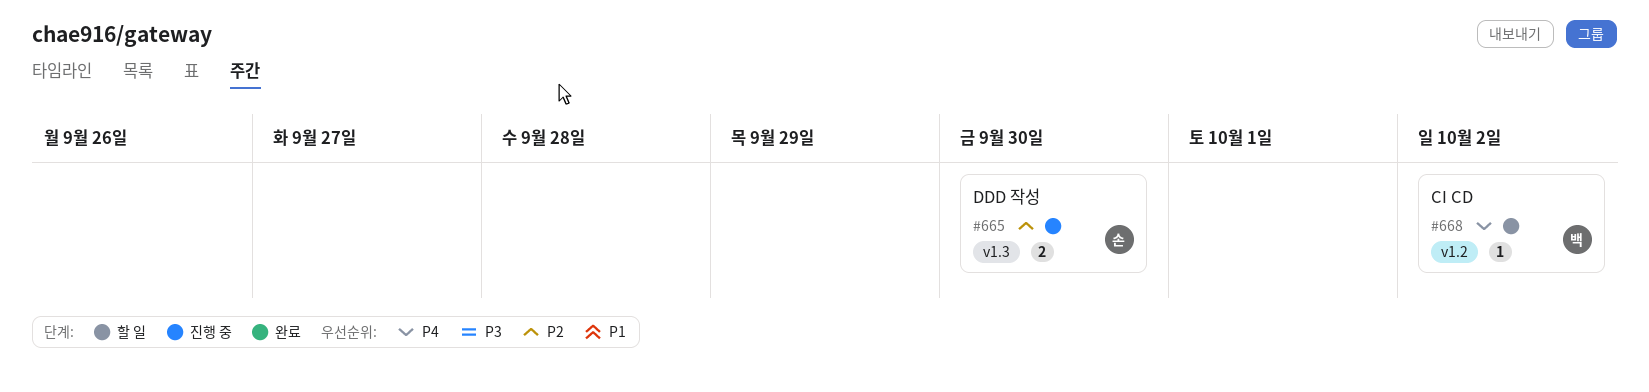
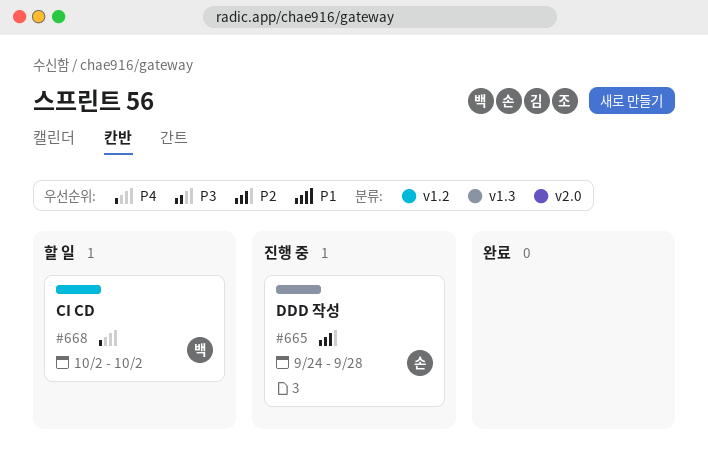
#665, due: Sep 30 -> Sep 28

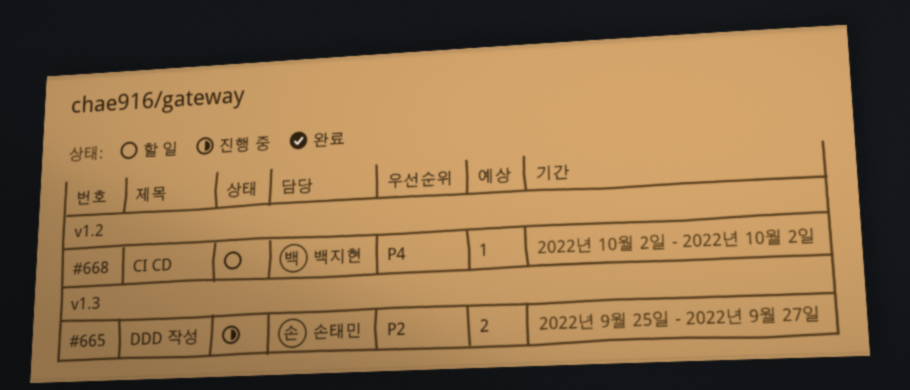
#665, start: Sep 24 -> Sep 25
#665, due: Sep 28 -> Sep 27

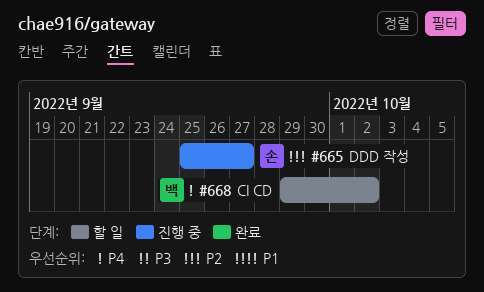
#668, start: Oct 2 -> Sep 29

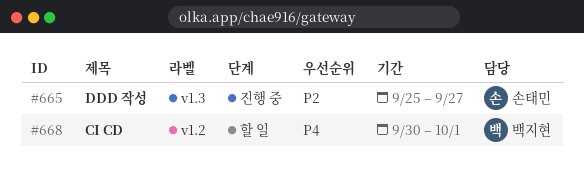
#668, start: Sep 29 -> Sep 30
#668, due: Oct 2 -> Oct 1

